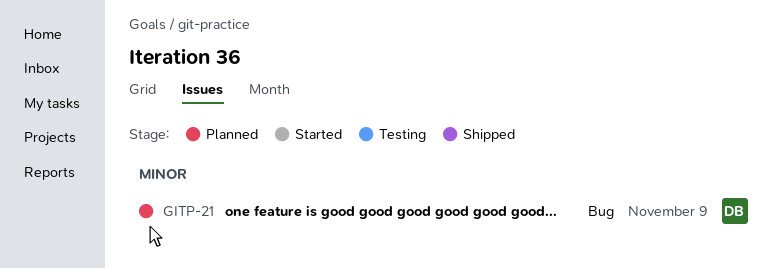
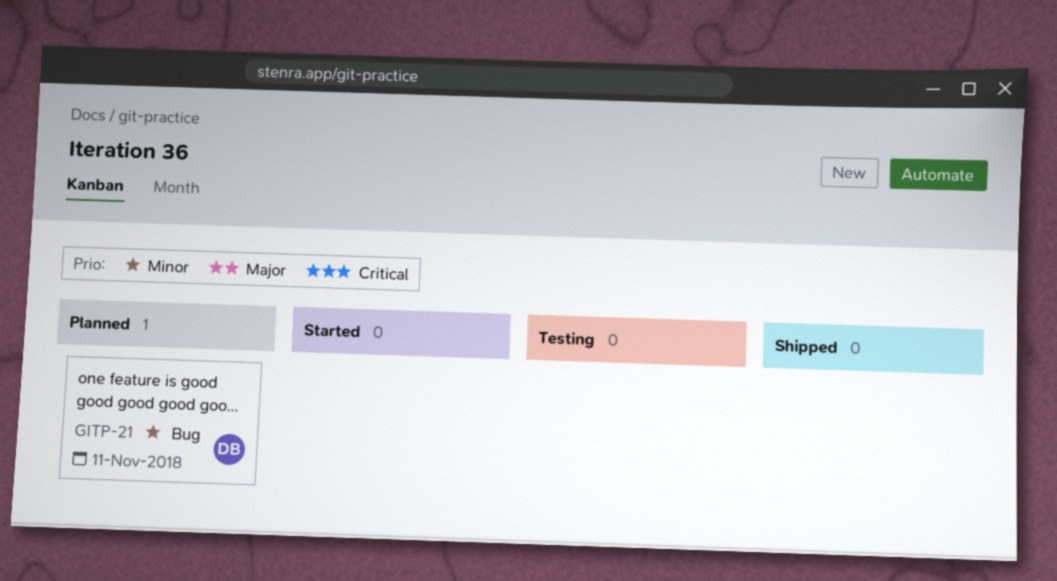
GITP-21, due: Nov 9 -> Nov 11

